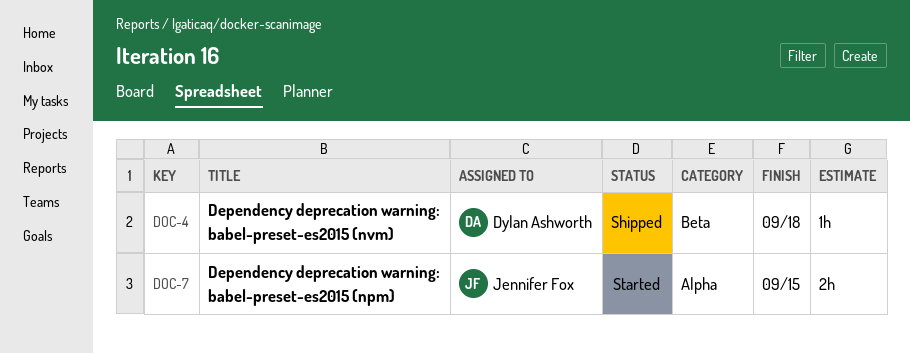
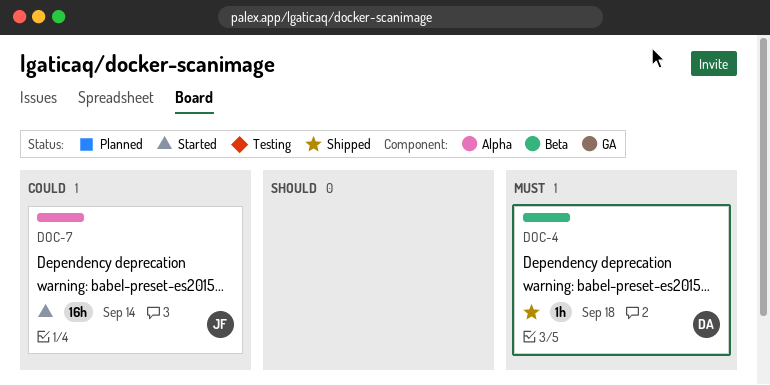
DOC-7, estimate: 2h -> 16h
DOC-7, due: Sep 15 -> Sep 14

